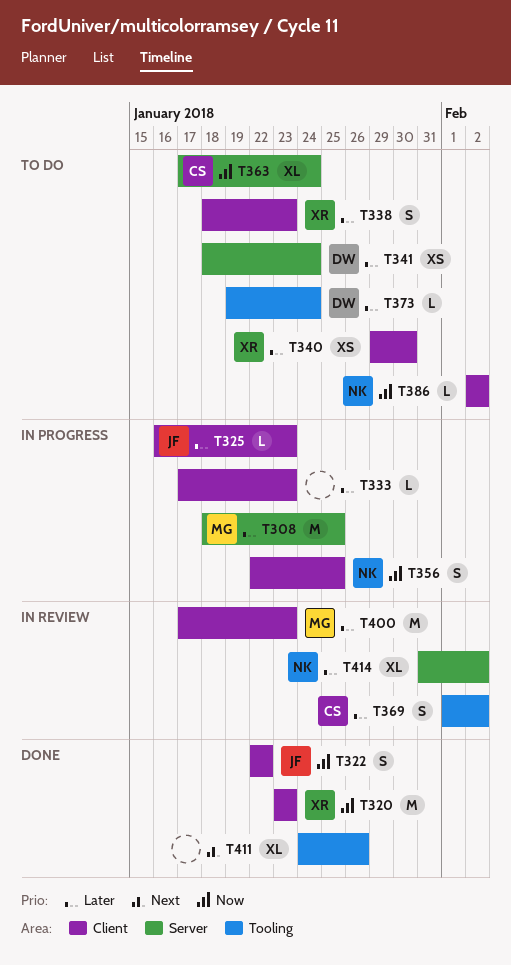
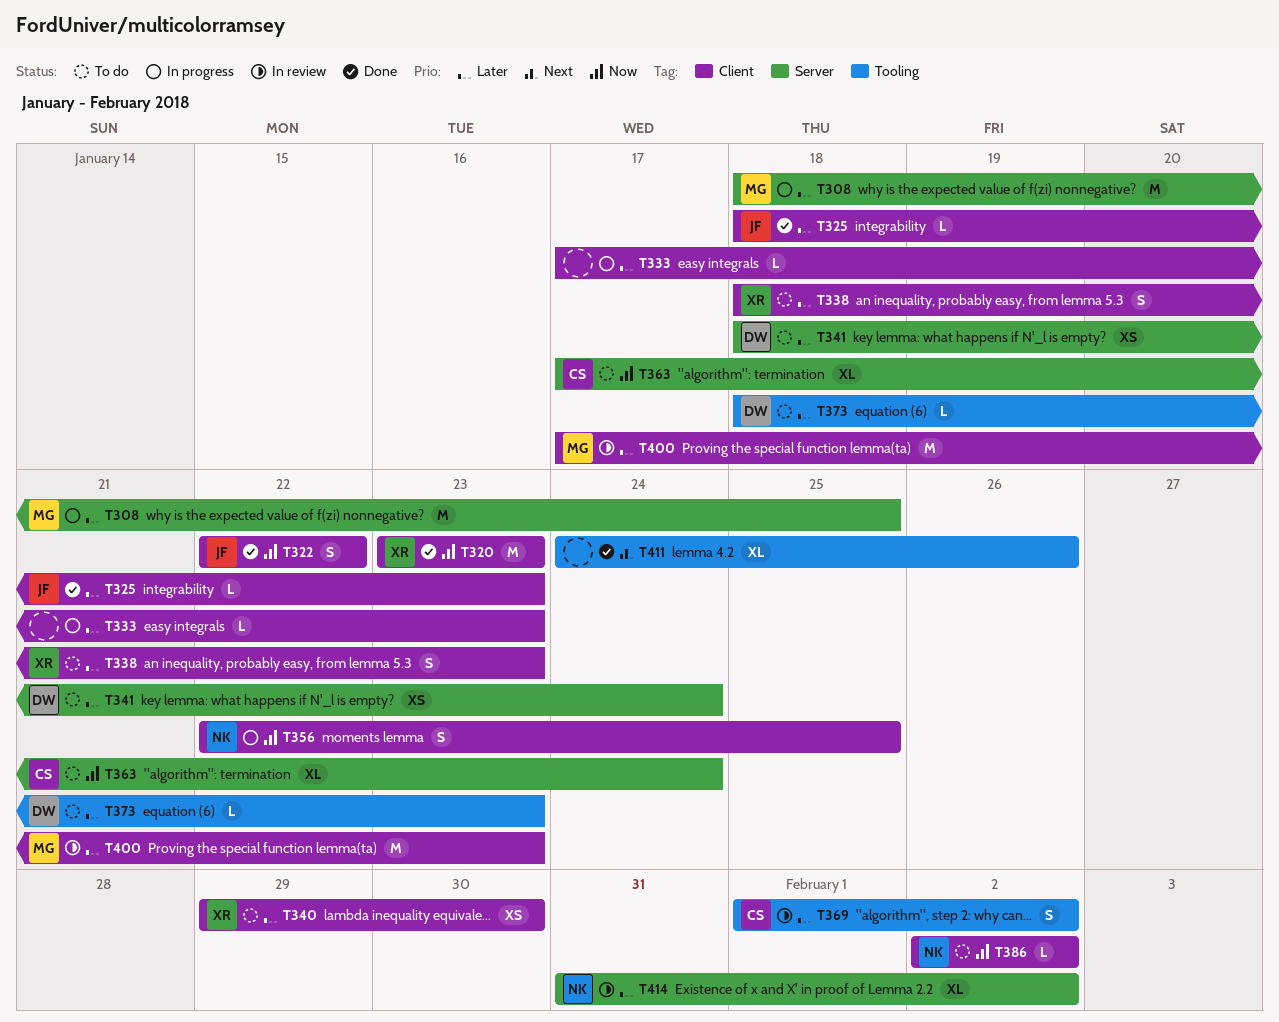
T325, status: In progress -> Done
T325, start: Jan 16 -> Jan 18
T373, start: Jan 19 -> Jan 18
T373, due: Jan 24 -> Jan 23

